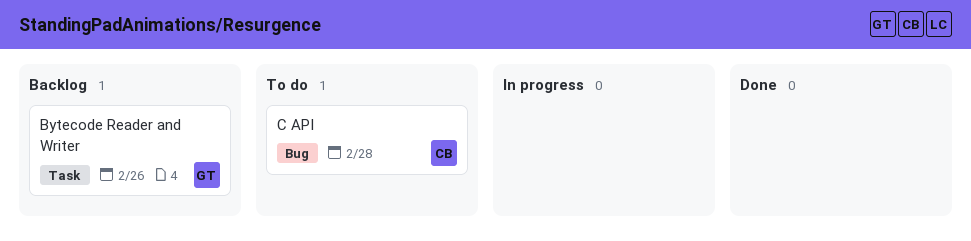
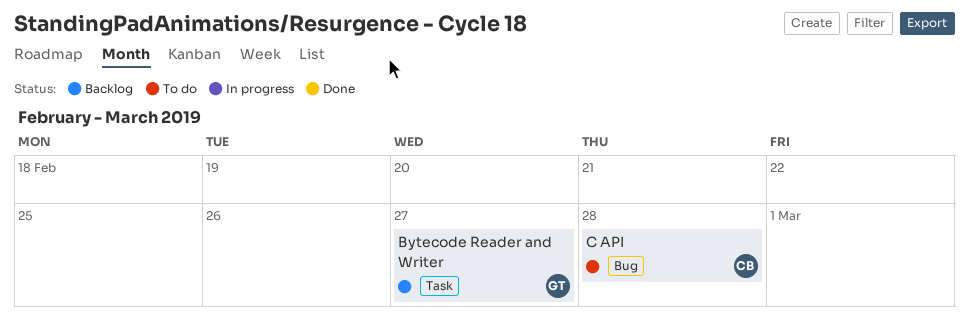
Bytecode Reader and Writer, due: Feb 26 -> Feb 27

